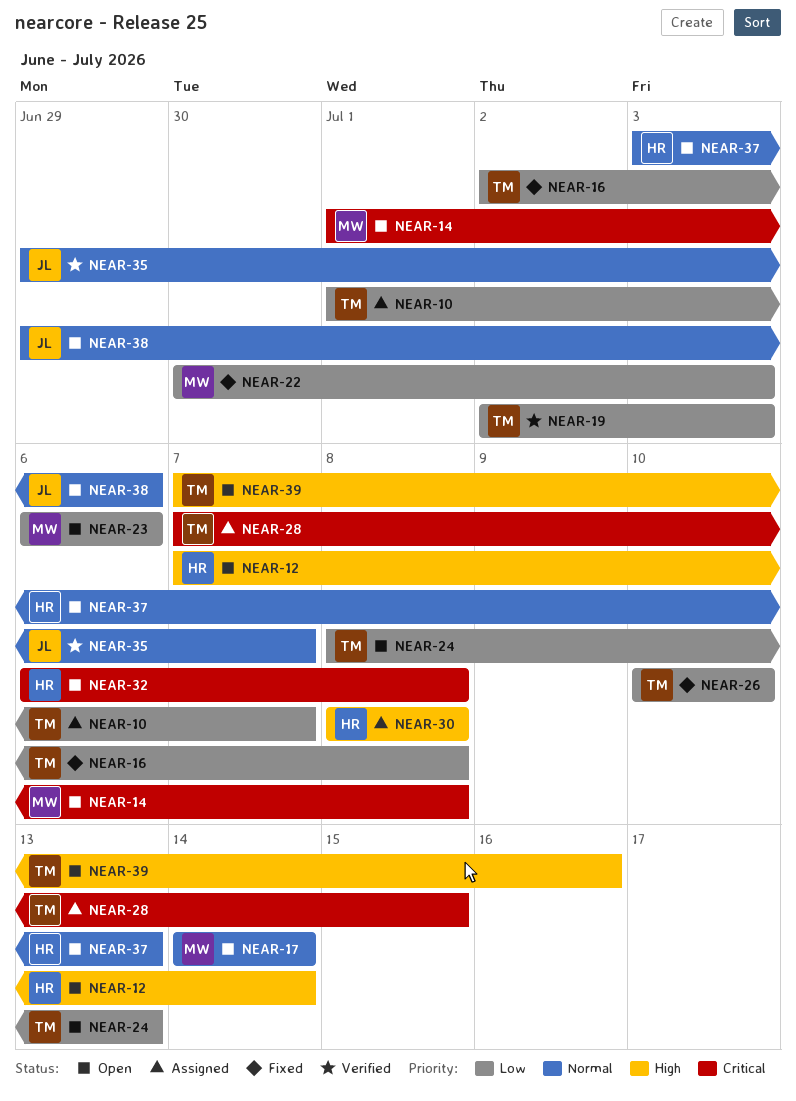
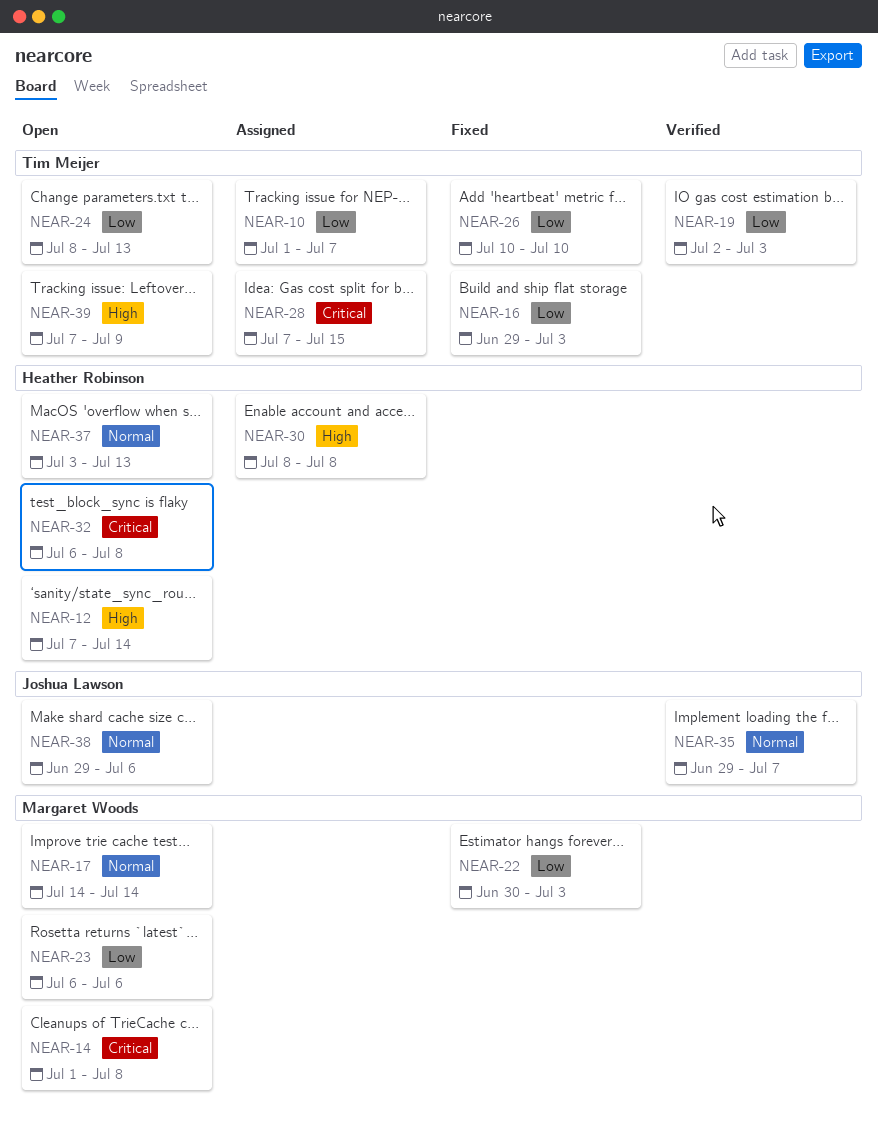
NEAR-16, start: Jul 2 -> Jun 29
NEAR-16, due: Jul 8 -> Jul 3
NEAR-39, due: Jul 16 -> Jul 9

